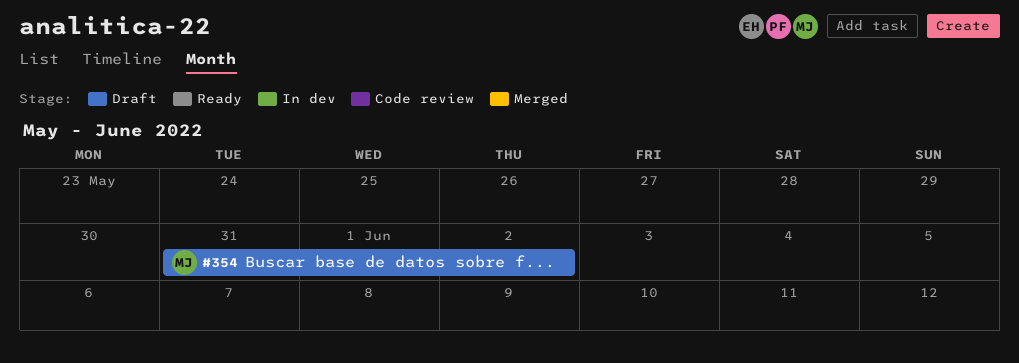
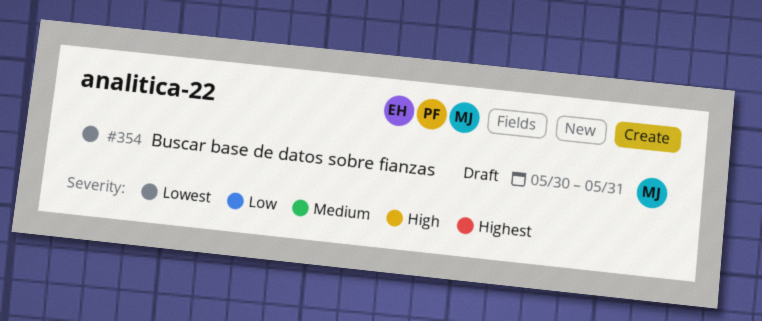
#354, start: May 31 -> May 30
#354, due: Jun 2 -> May 31

